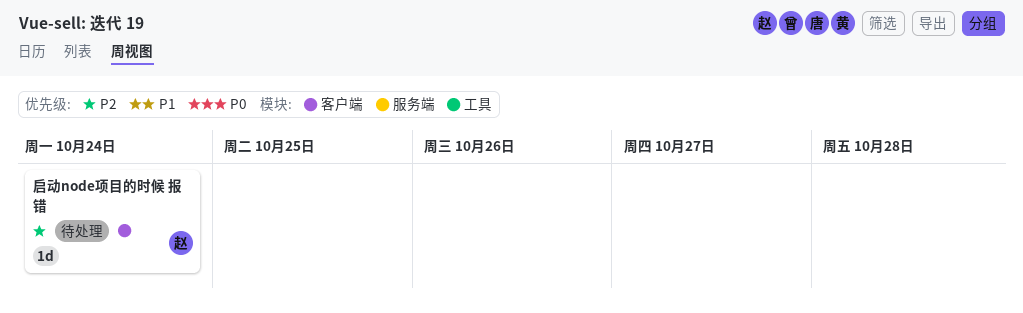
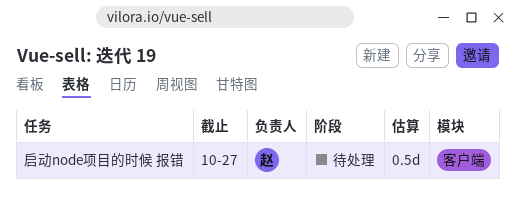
启动node项目的时候 报错, estimate: 1d -> 0.5d
启动node项目的时候 报错, due: Oct 24 -> Oct 27

